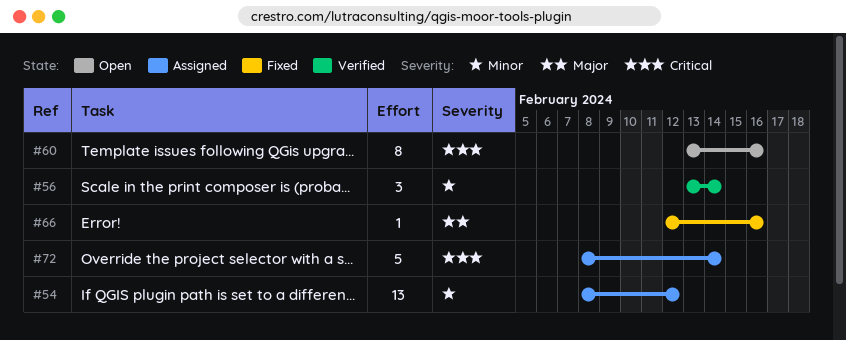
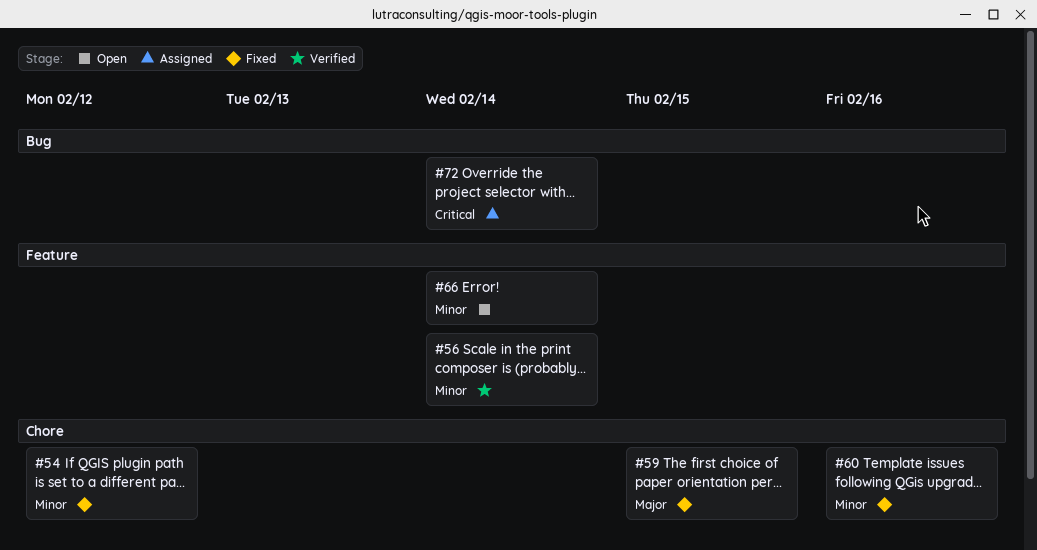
#54, status: Assigned -> Fixed
#59: none -> present
#60, status: Open -> Fixed
#60, priority: Critical -> Minor
#66, status: Fixed -> Open
#66, priority: Major -> Minor
#66, due: Feb 16 -> Feb 14

